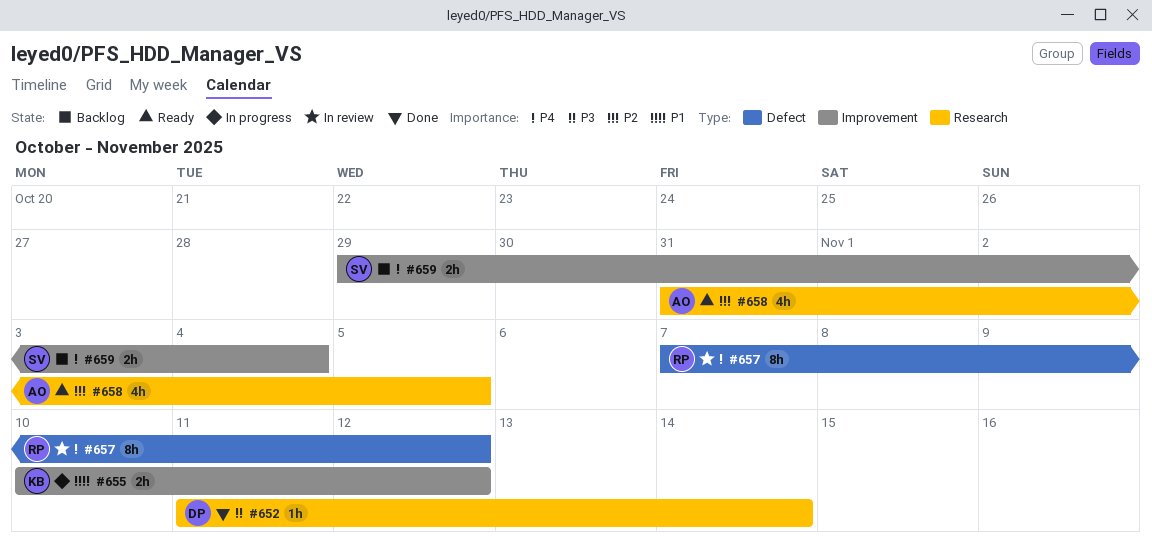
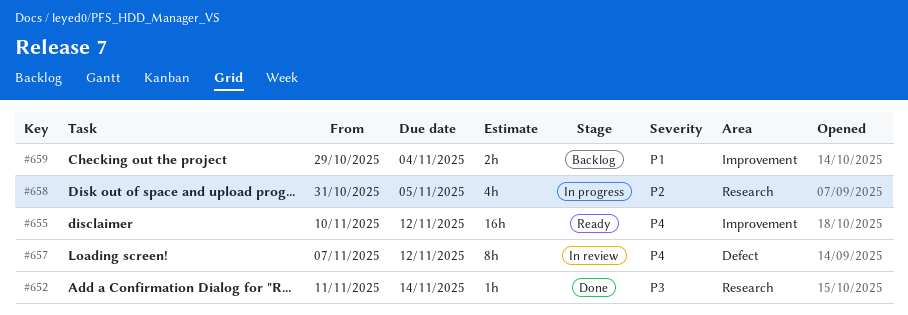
#655, status: In progress -> Ready
#655, priority: P1 -> P4
#655, estimate: 2h -> 16h
#658, status: Ready -> In progress
#659, priority: P4 -> P1

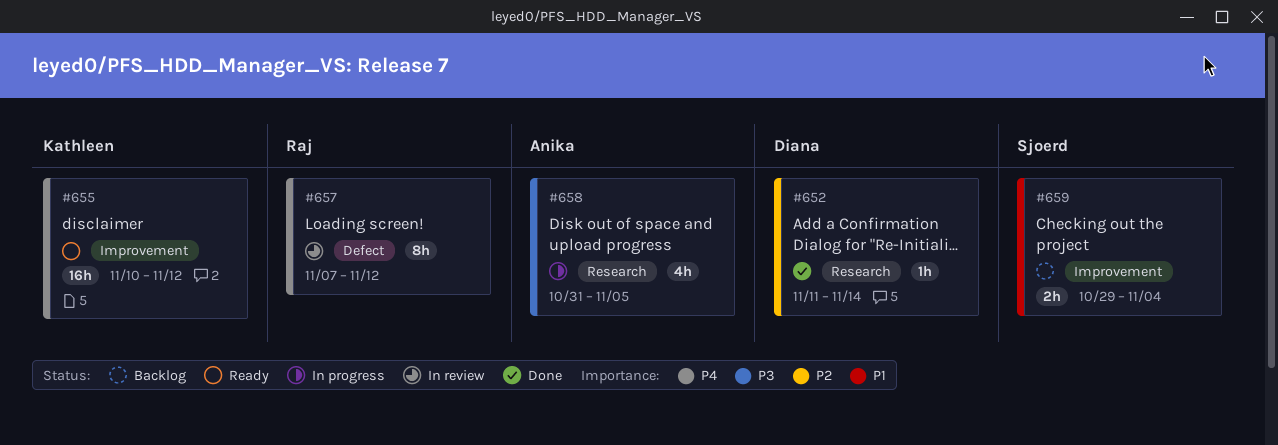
#652, priority: P3 -> P2
#658, priority: P2 -> P3

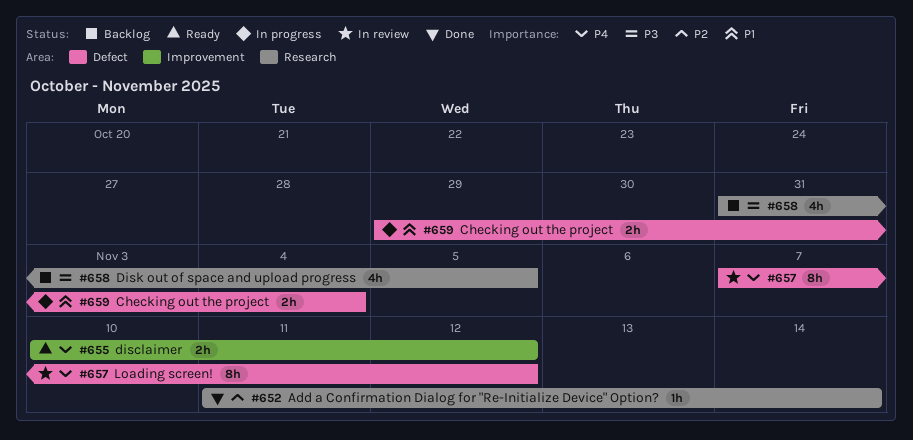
#655, estimate: 16h -> 2h
#658, status: In progress -> Backlog
#659, status: Backlog -> In progress
#659, label: Improvement -> Defect

